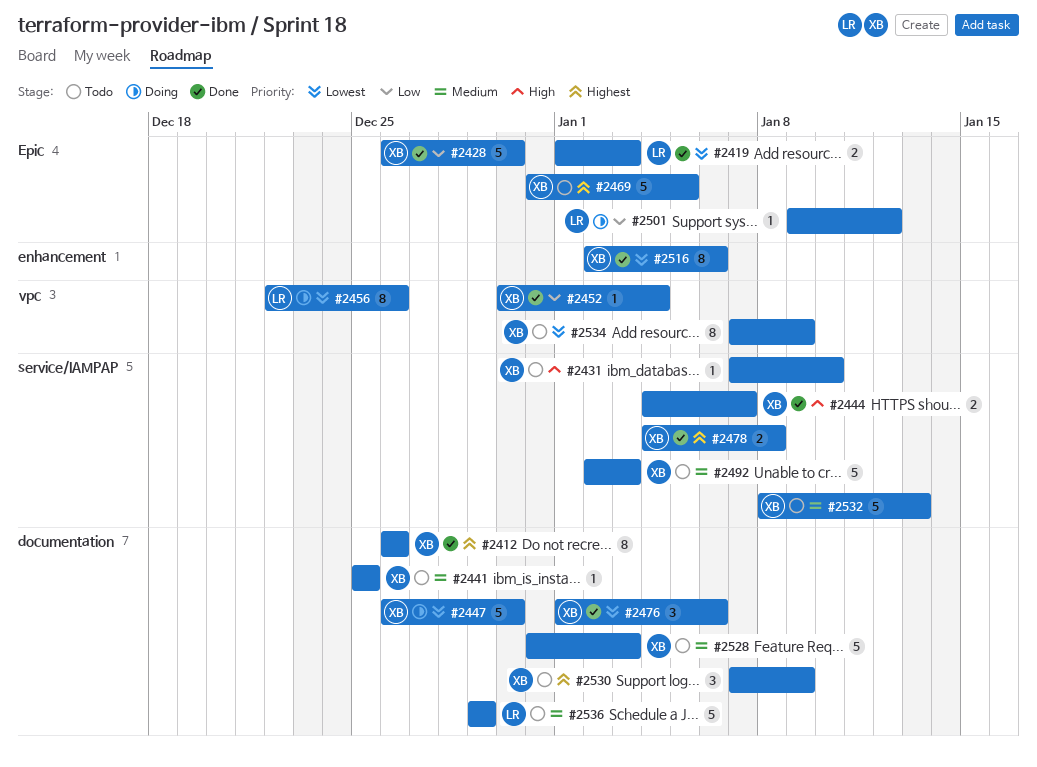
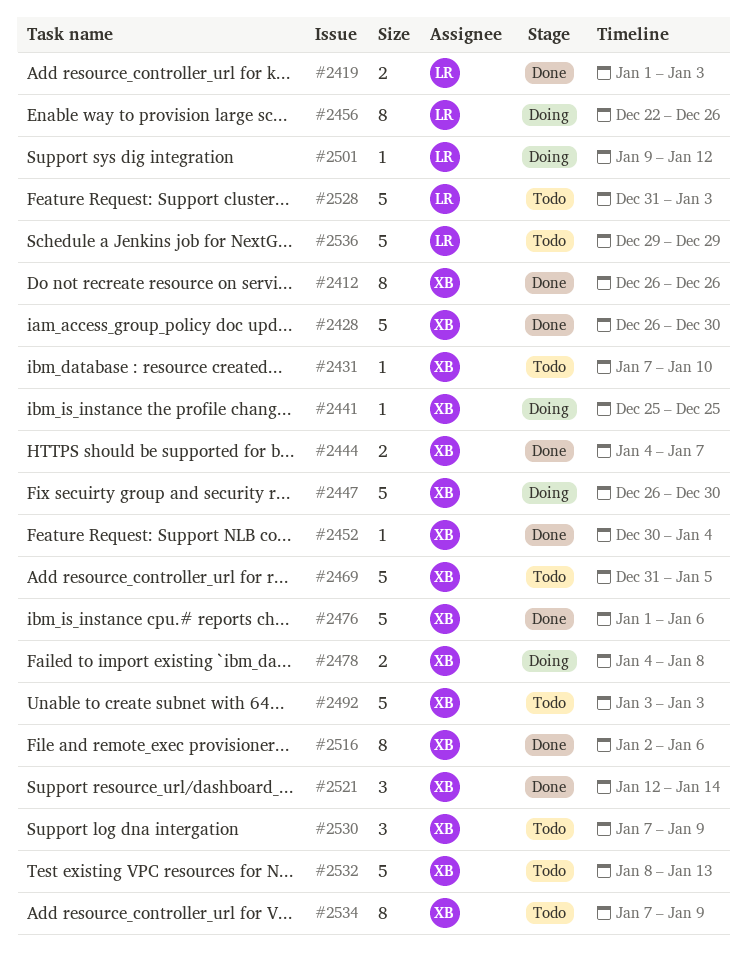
#2441, status: Todo -> Doing
#2476, estimate: 3 -> 5
#2478, status: Done -> Doing
#2492, start: Jan 2 -> Jan 3
#2521: none -> present
#2528, owner: XB -> LR

